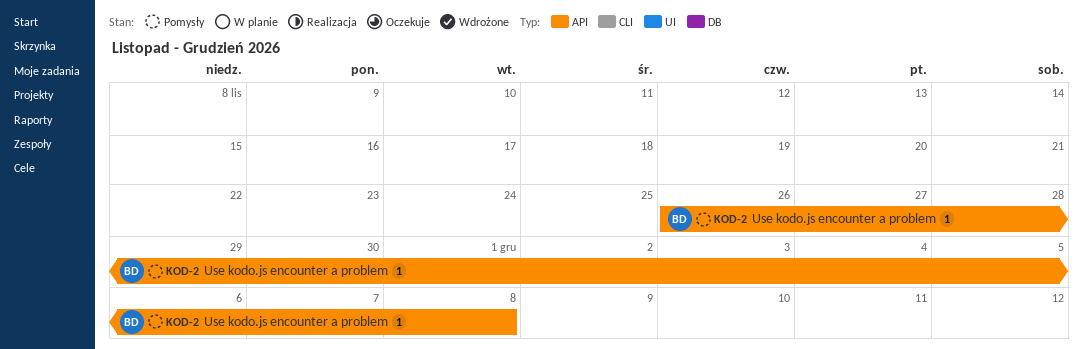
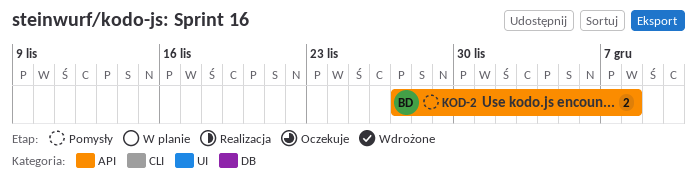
KOD-2, estimate: 1 -> 2
KOD-2, start: Nov 26 -> Nov 27

